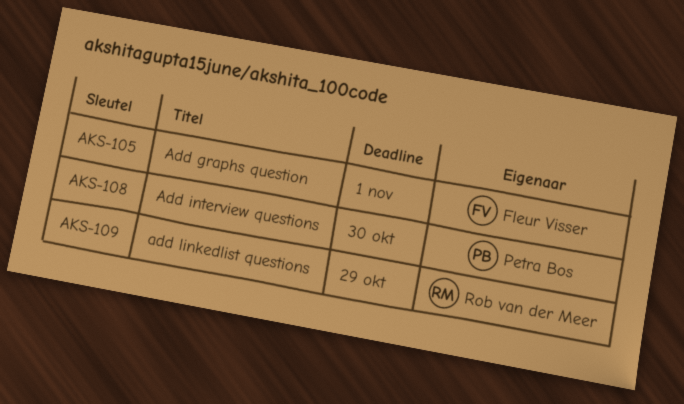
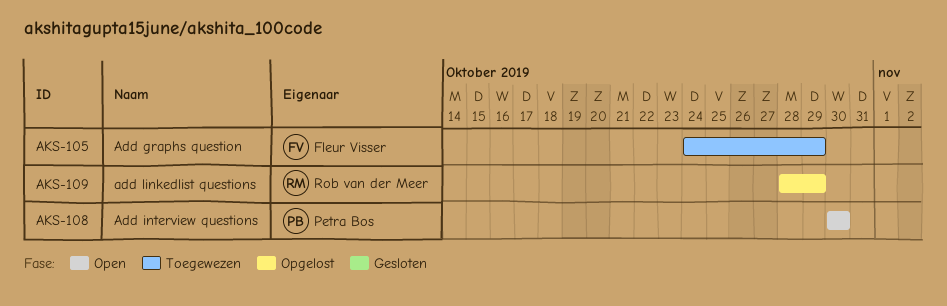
AKS-105, due: Nov 1 -> Oct 29

